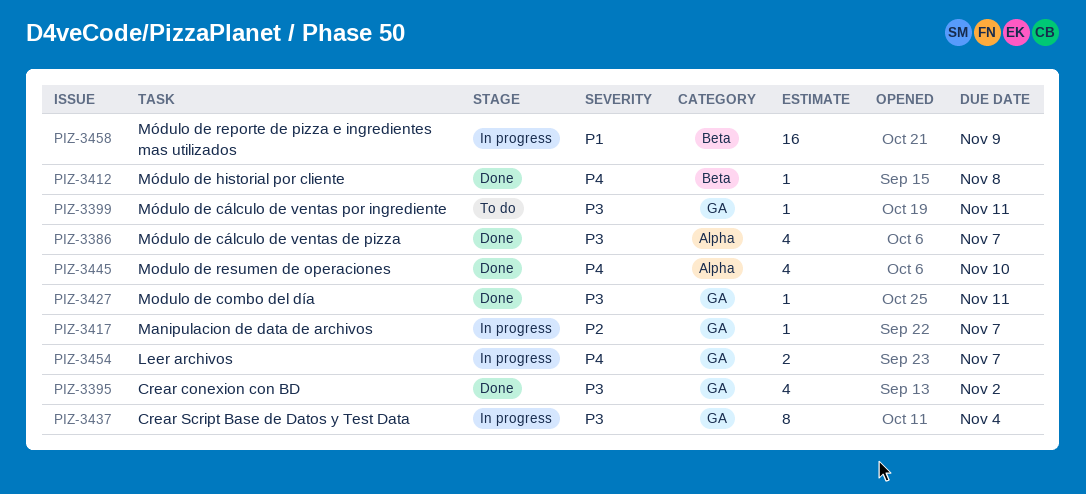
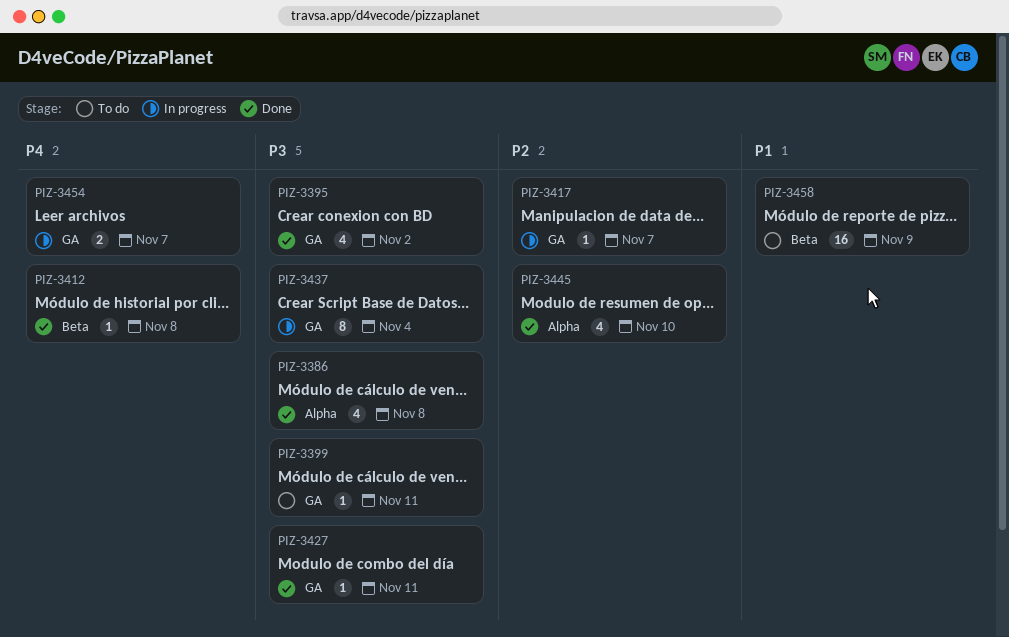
PIZ-3386, due: Nov 7 -> Nov 8
PIZ-3445, priority: P4 -> P2
PIZ-3458, status: In progress -> To do

